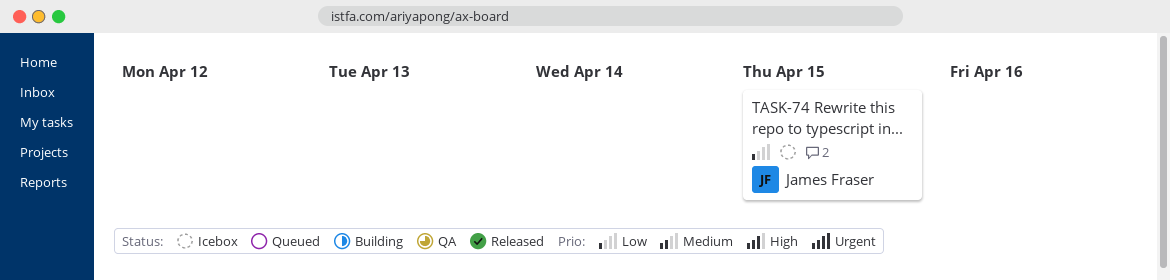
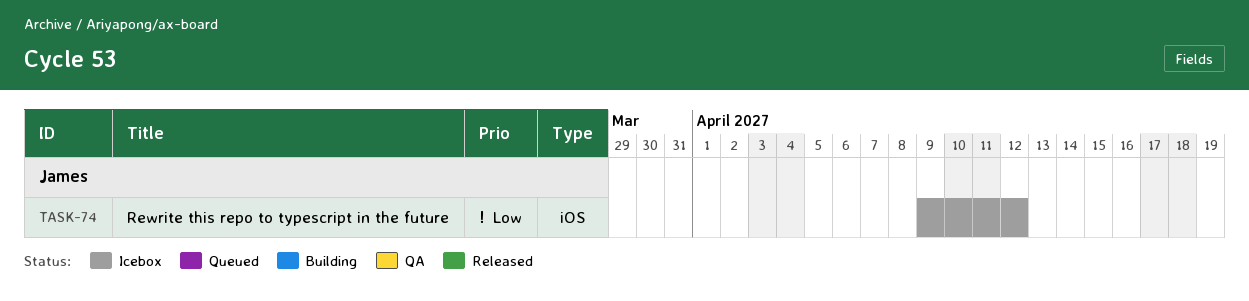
TASK-74, due: Apr 15 -> Apr 12

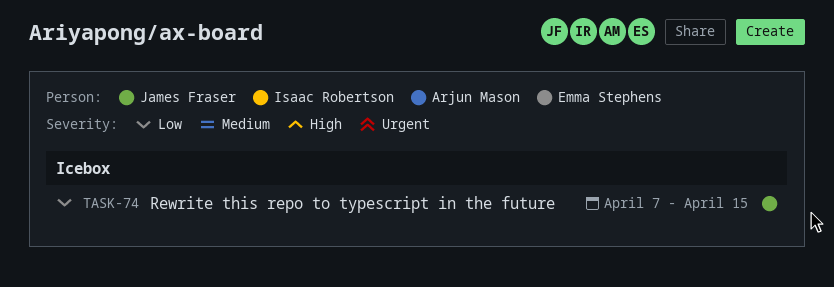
TASK-74, start: Apr 9 -> Apr 7
TASK-74, due: Apr 12 -> Apr 15

